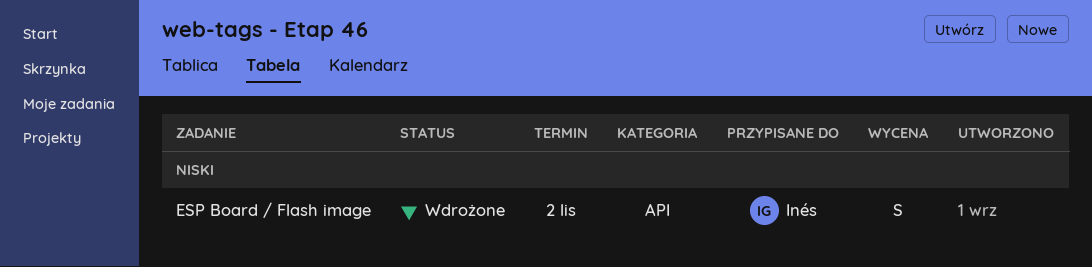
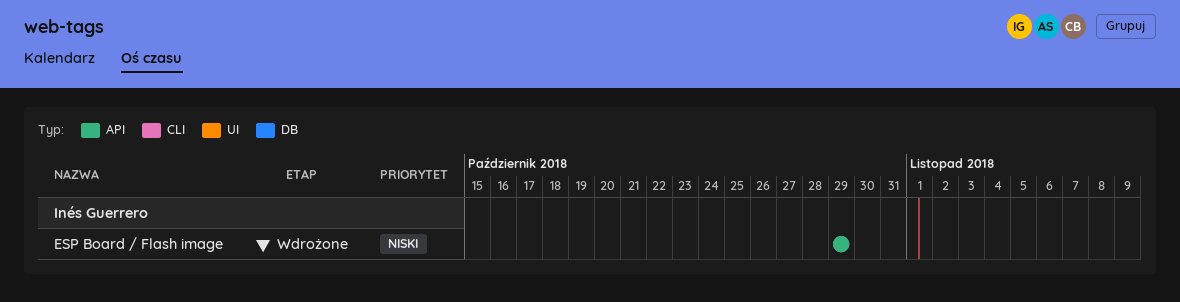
ESP Board / Flash image, due: Nov 2 -> Oct 29

